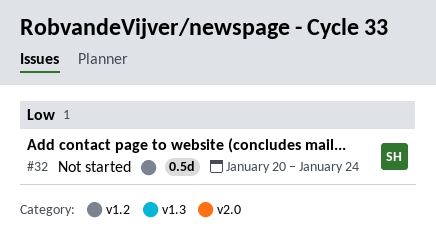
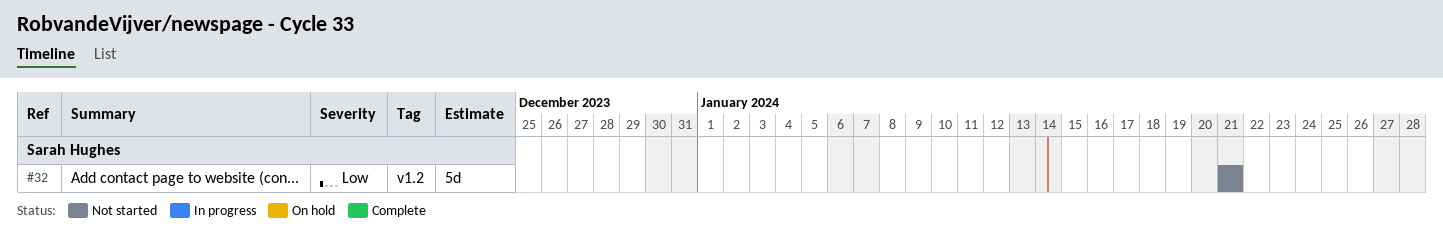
#32, estimate: 0.5d -> 5d
#32, start: Jan 20 -> Jan 21
#32, due: Jan 24 -> Jan 21

